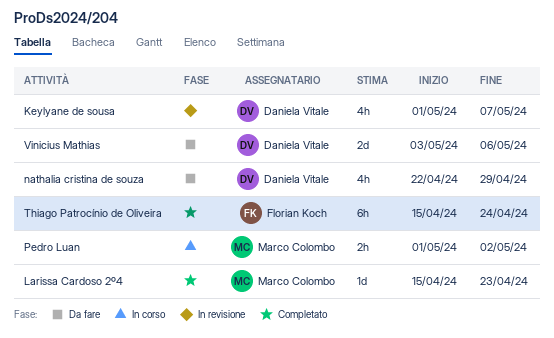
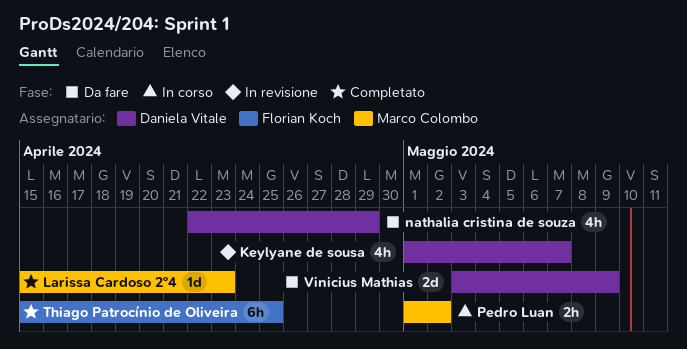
Thiago Patrocínio de Oliveira, due: Apr 24 -> Apr 25
Vinicius Mathias, due: May 6 -> May 9

